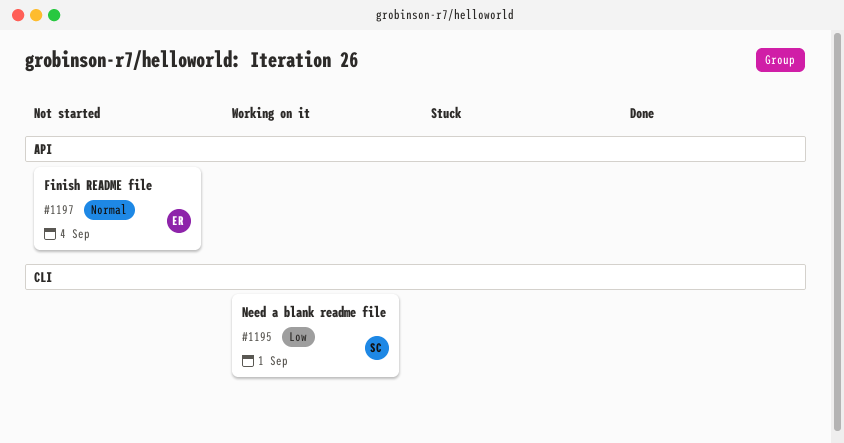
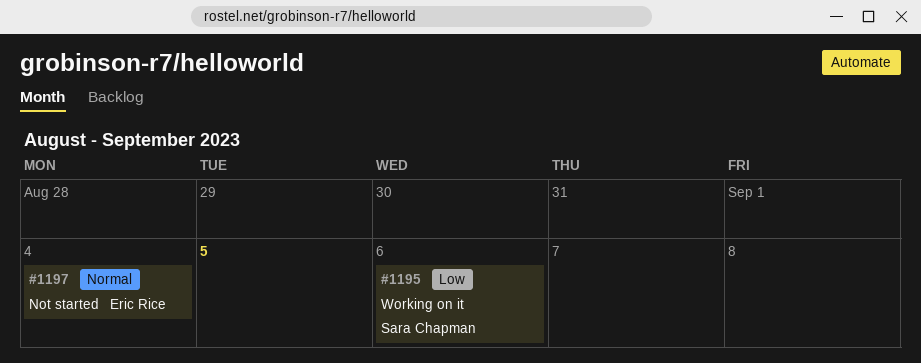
#1195, due: Sep 1 -> Sep 6

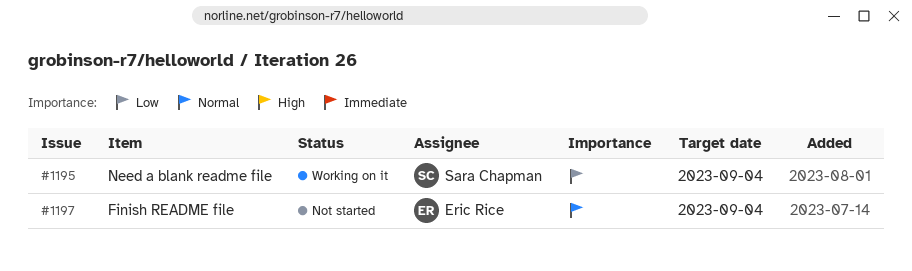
#1195, due: Sep 6 -> Sep 4

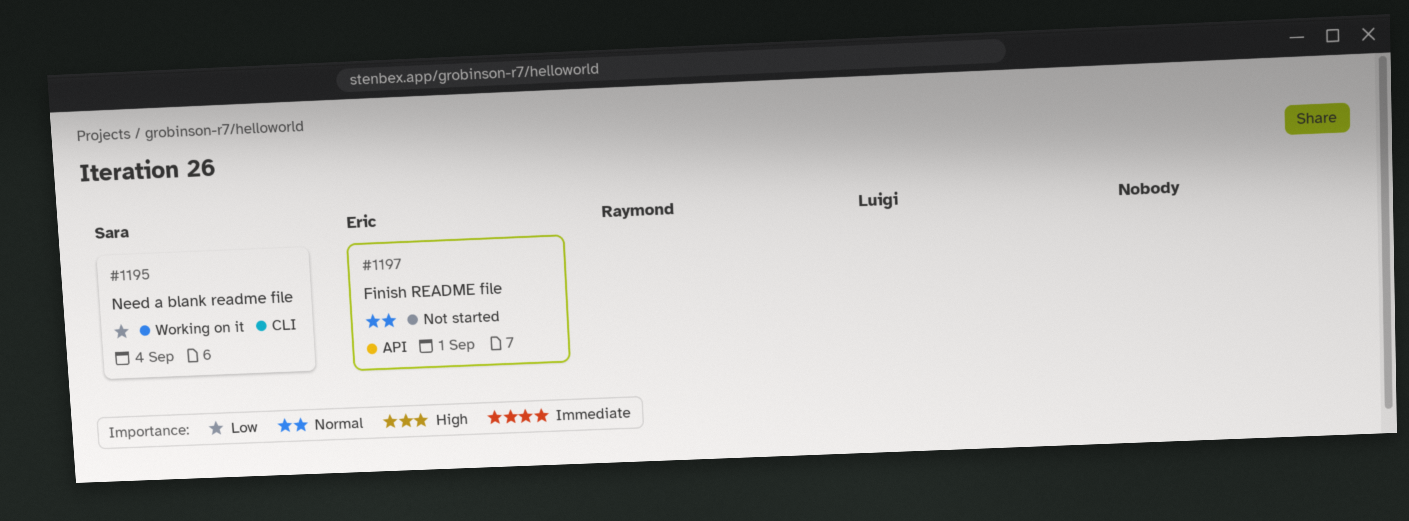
#1197, due: Sep 4 -> Sep 1

